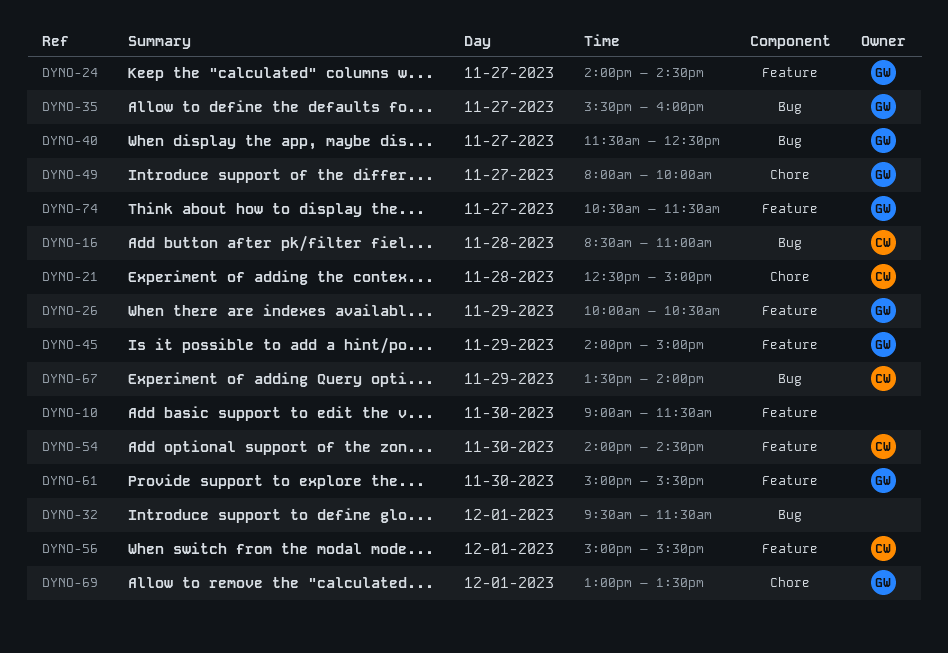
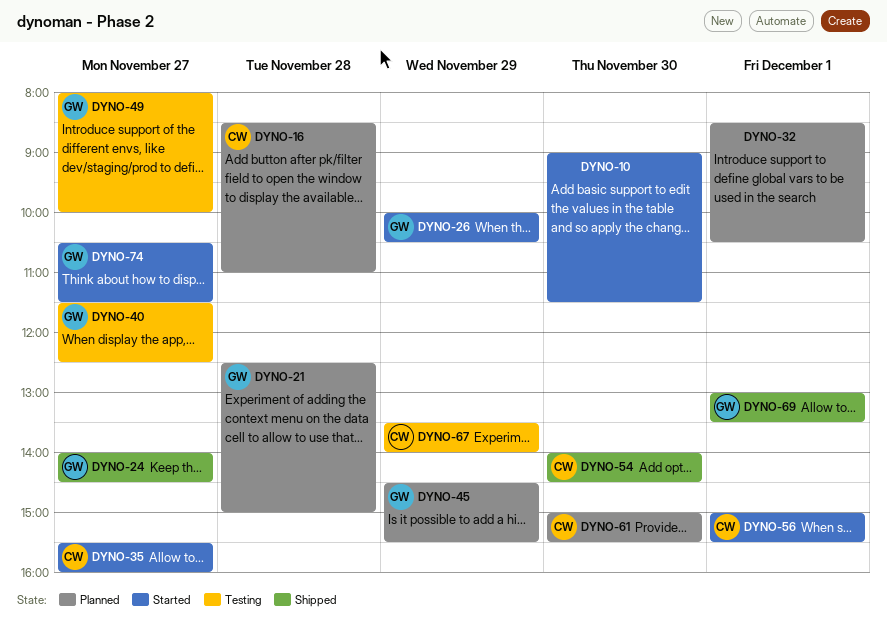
DYNO-21, owner: CW -> GW
DYNO-32, begins: 09:30 -> 08:30
DYNO-32, ends: 11:30 -> 10:30
DYNO-35, owner: GW -> CW
DYNO-45, begins: 14:00 -> 14:30
DYNO-45, ends: 15:00 -> 15:30
DYNO-61, owner: GW -> CW

